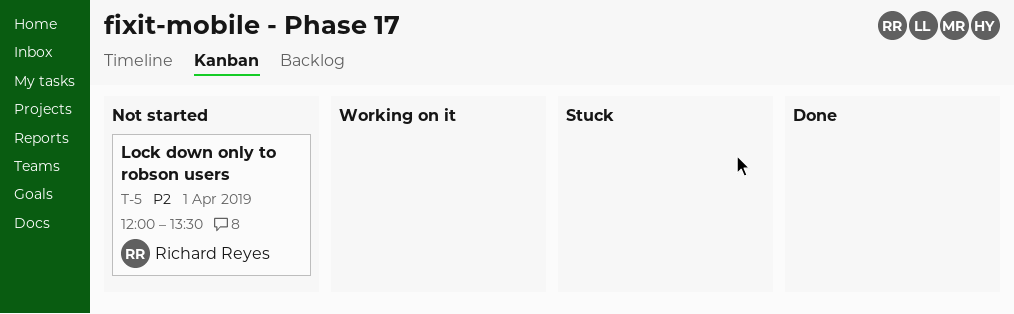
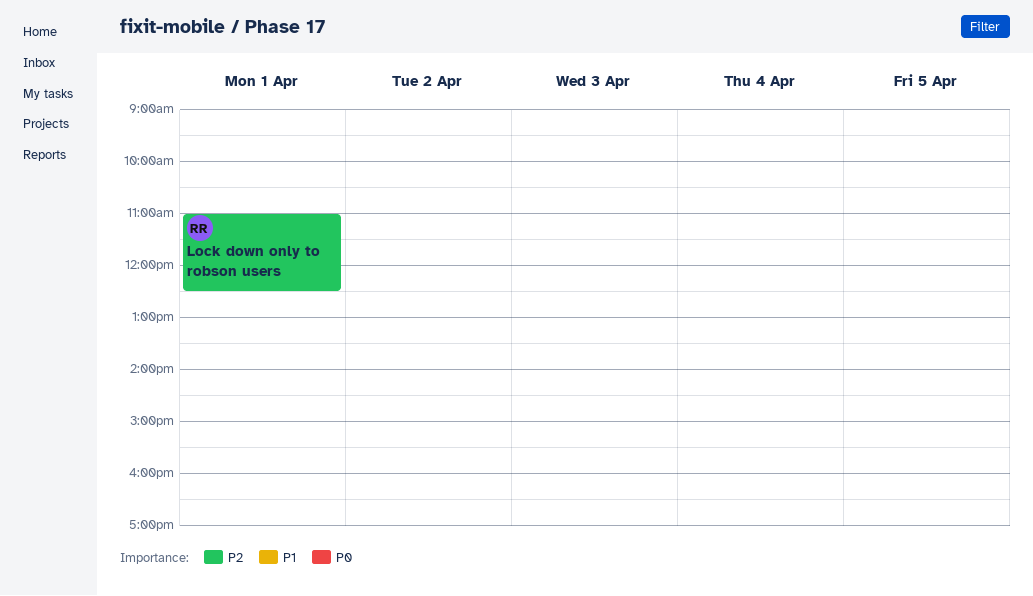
Lock down only to robson users, begins: 12:00 -> 11:00
Lock down only to robson users, ends: 13:30 -> 12:30

